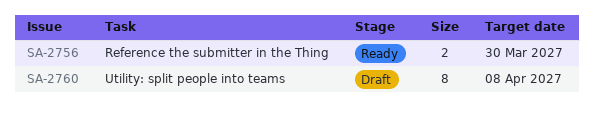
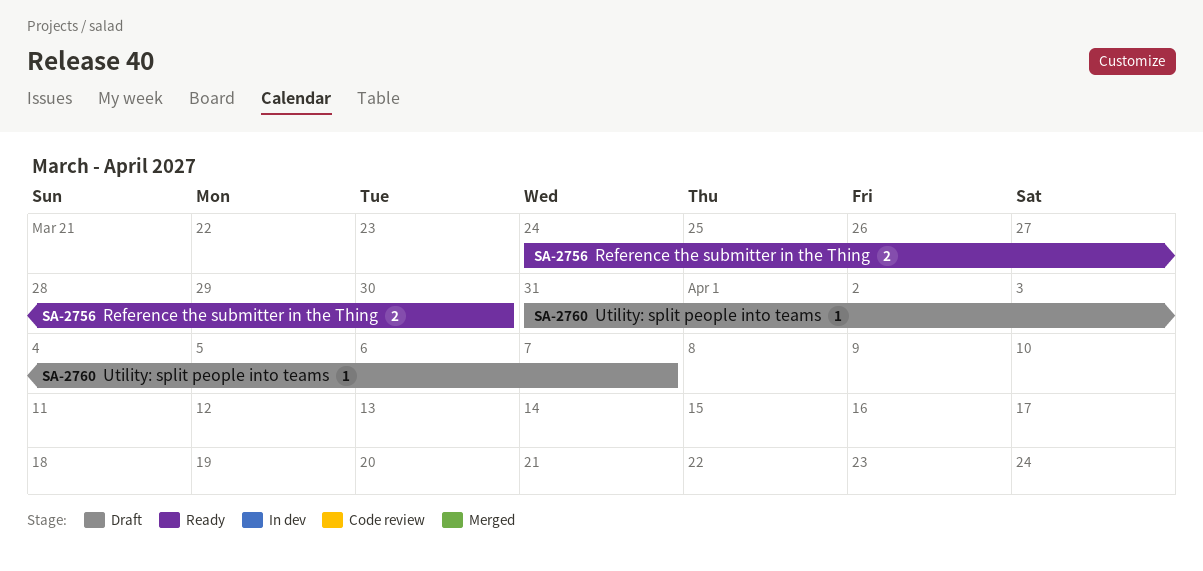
SA-2760, estimate: 8 -> 1
SA-2760, due: Apr 8 -> Apr 7

